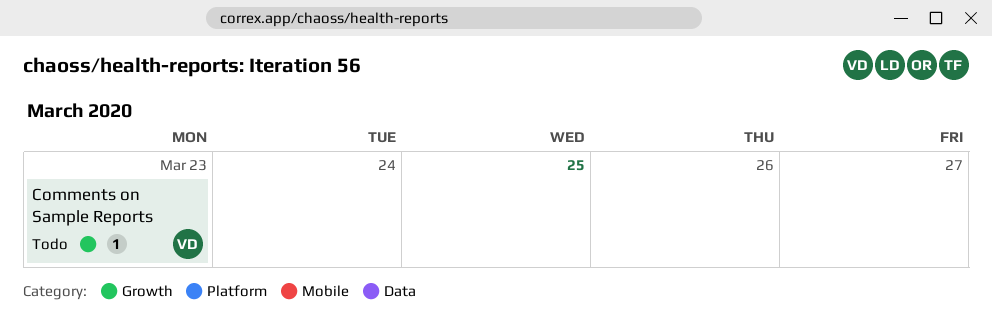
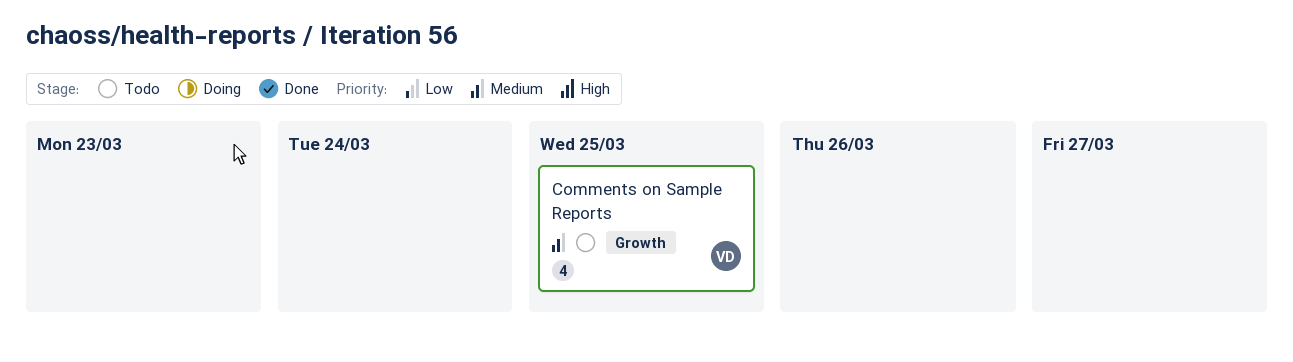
Comments on Sample Reports, estimate: 1 -> 4
Comments on Sample Reports, due: Mar 23 -> Mar 25

